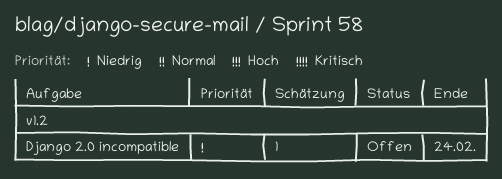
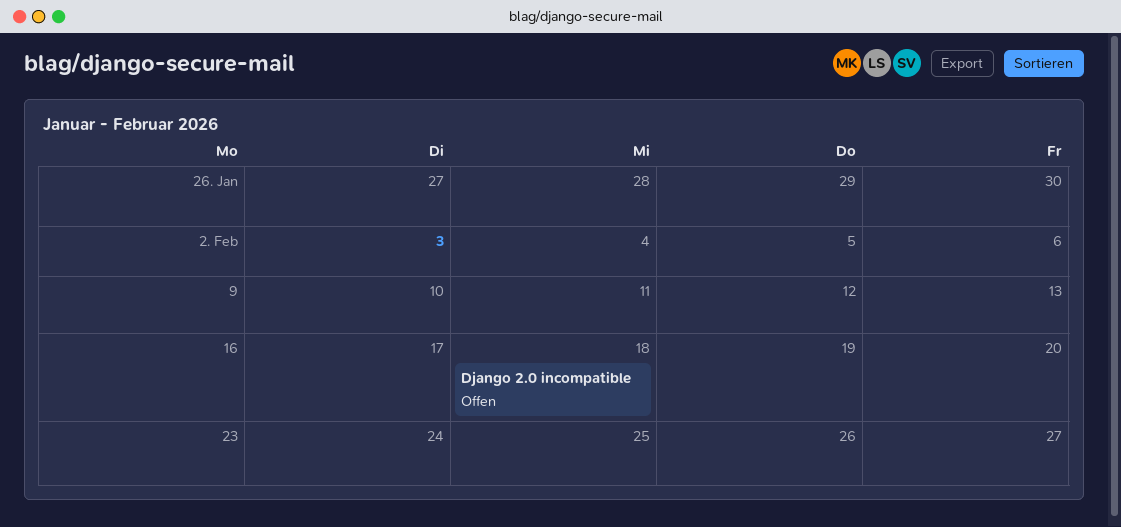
Django 2.0 incompatible, due: Feb 24 -> Feb 18

